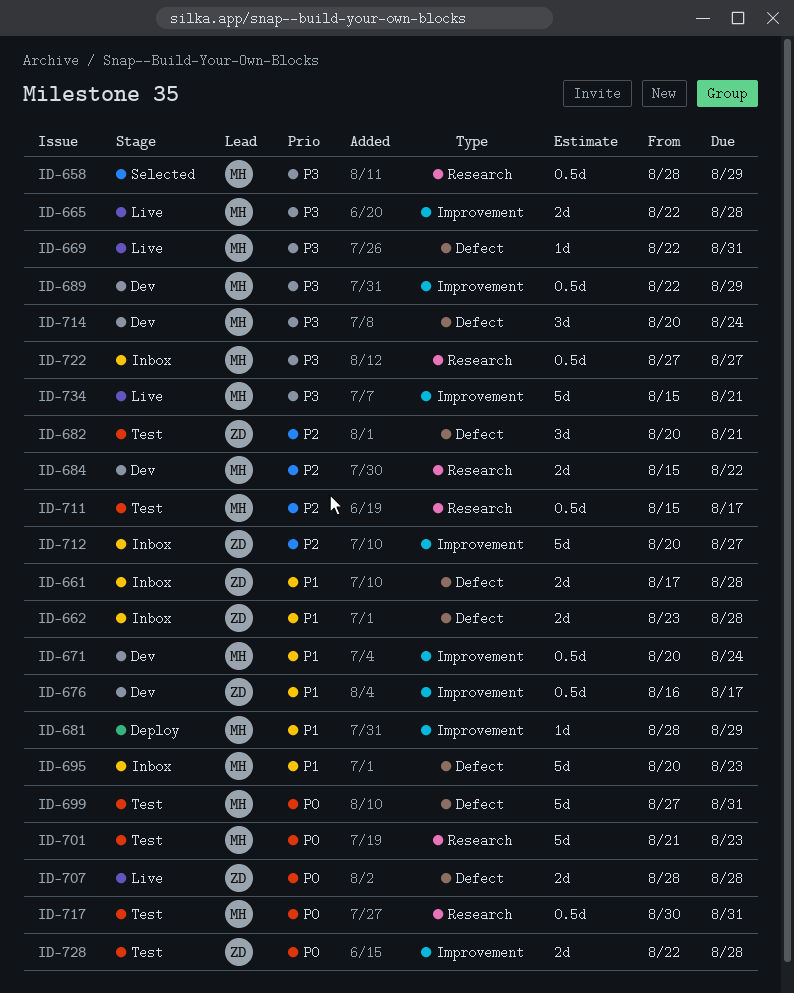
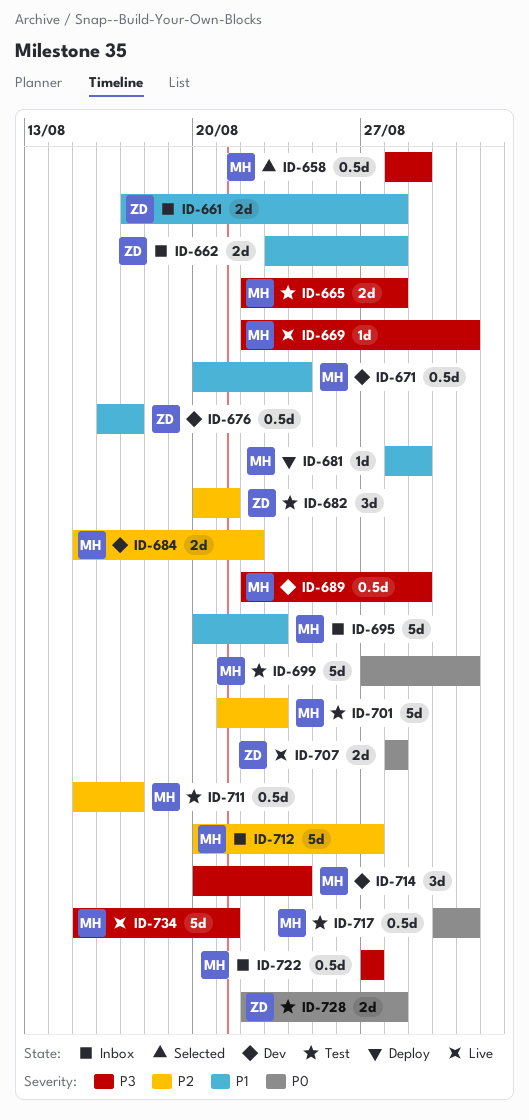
ID-665, status: Live -> Test
ID-701, priority: P0 -> P2
ID-712, owner: ZD -> MH

